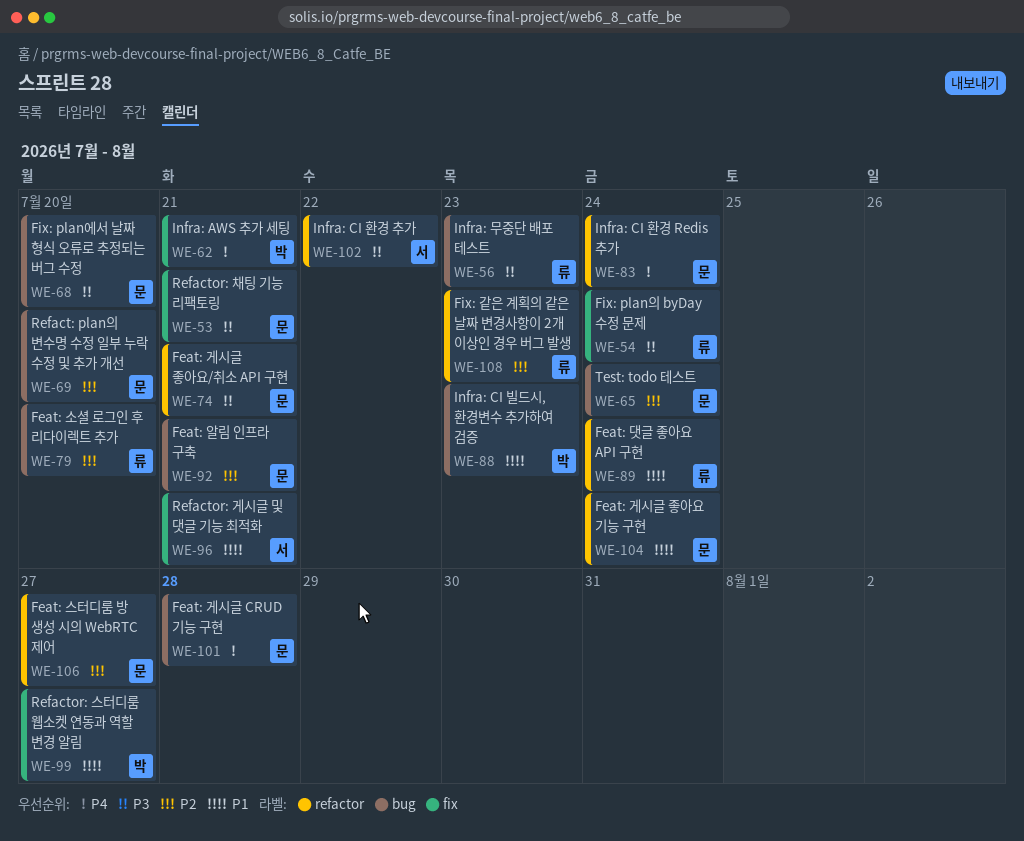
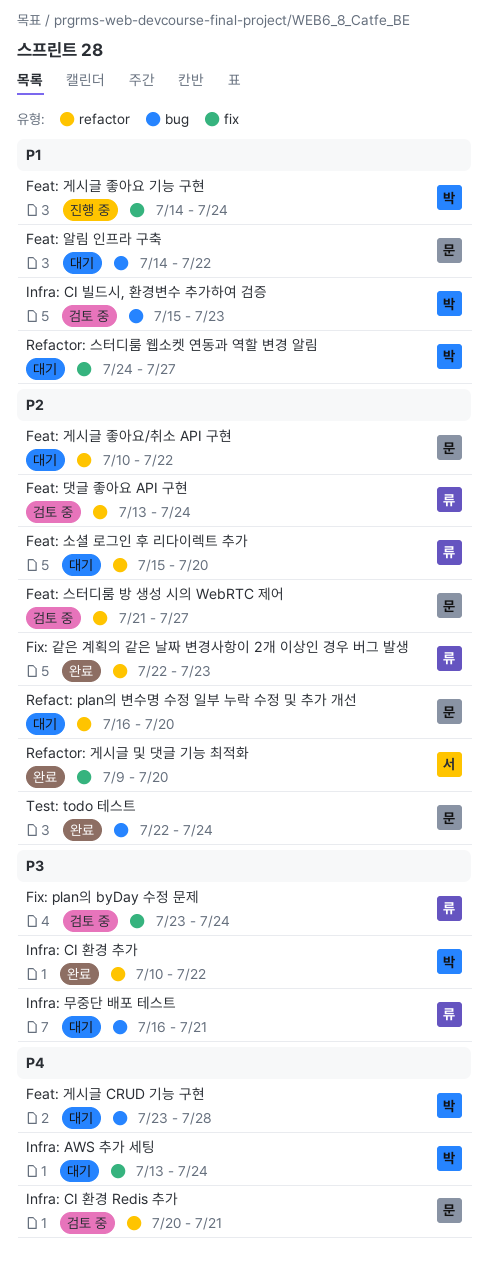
Feat: 게시글 CRUD 기능 구현, owner: 문 -> 박
Feat: 게시글 좋아요 기능 구현, owner: 문 -> 박
Feat: 게시글 좋아요 기능 구현, label: refactor -> fix
Feat: 게시글 좋아요/취소 API 구현, priority: P3 -> P2
Feat: 게시글 좋아요/취소 API 구현, due: Jul 21 -> Jul 22
Feat: 댓글 좋아요 API 구현, priority: P1 -> P2
Feat: 소셜 로그인 후 리다이렉트 추가, label: bug -> refactor
Feat: 알림 인프라 구축, priority: P2 -> P1
Feat: 알림 인프라 구축, due: Jul 21 -> Jul 22
Fix: plan에서 날짜 형식 오류로 추정되는 버그 수정: present -> none
Infra: AWS 추가 세팅, due: Jul 21 -> Jul 24
Infra: CI 환경 Redis 추가, due: Jul 24 -> Jul 21
Infra: CI 환경 추가, owner: 서 -> 박
Infra: 무중단 배포 테스트, due: Jul 23 -> Jul 21
Refact: plan의 변수명 수정 일부 누락 수정 및 추가 개선, label: bug -> refactor
Refactor: 게시글 및 댓글 기능 최적화, priority: P1 -> P2
Refactor: 게시글 및 댓글 기능 최적화, due: Jul 21 -> Jul 20
Refactor: 채팅 기능 리팩토링: present -> none

